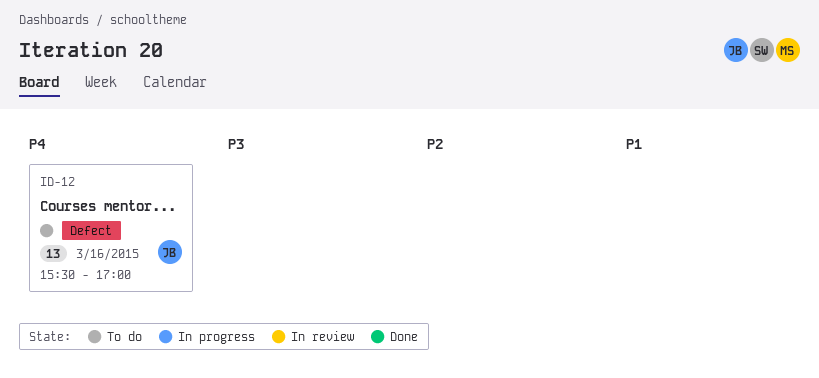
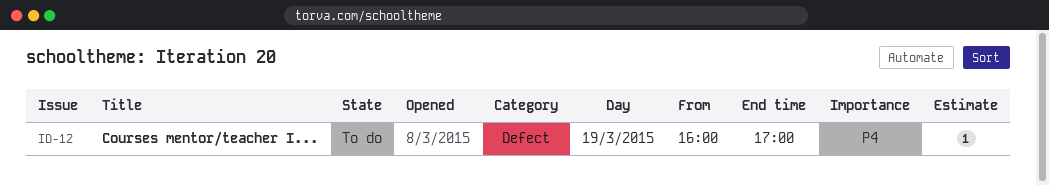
ID-12, estimate: 13 -> 1
ID-12, day: Mar 16 -> Mar 19
ID-12, begins: 15:30 -> 16:00

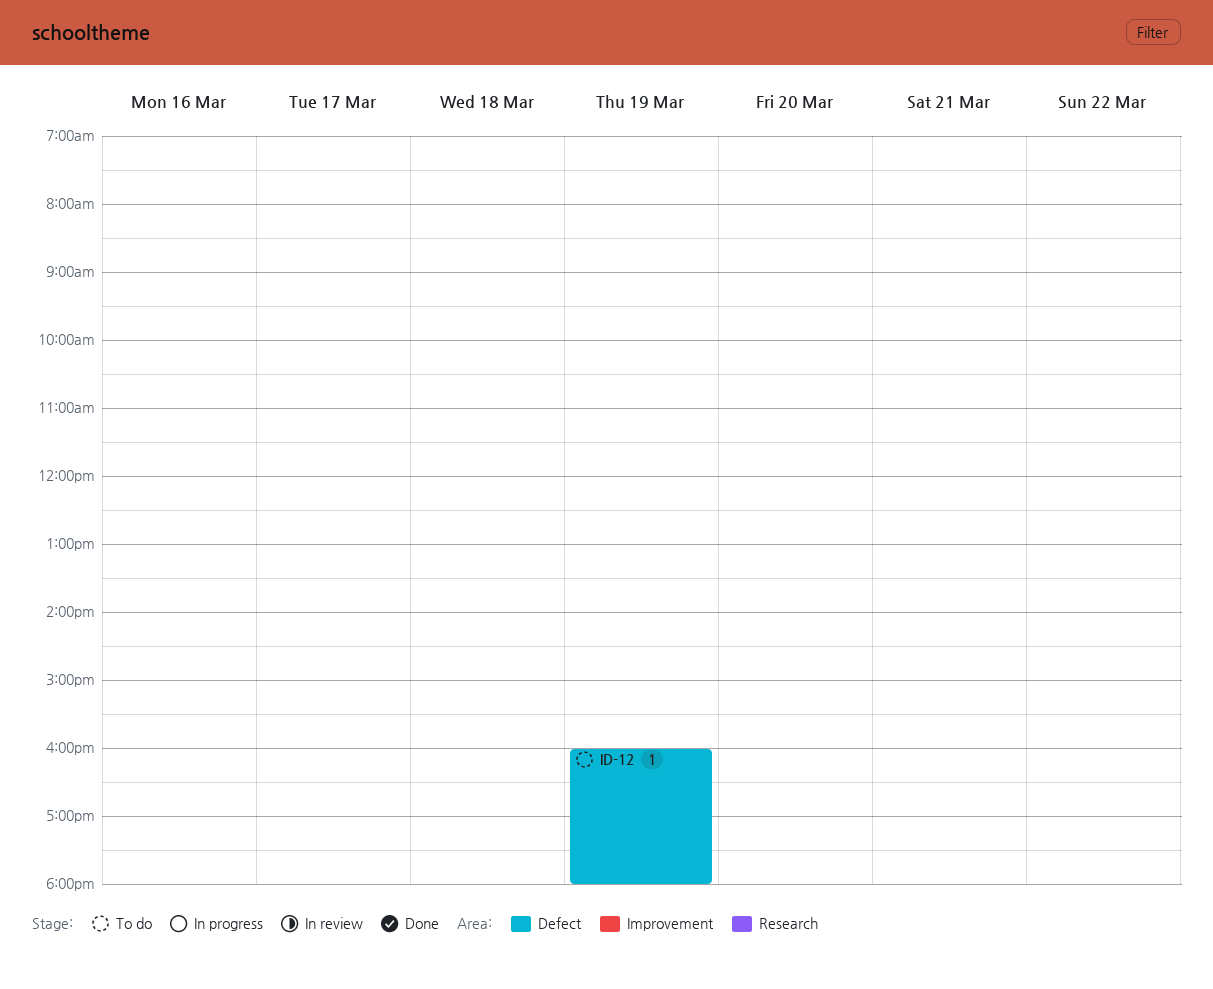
ID-12, ends: 17:00 -> 18:00

